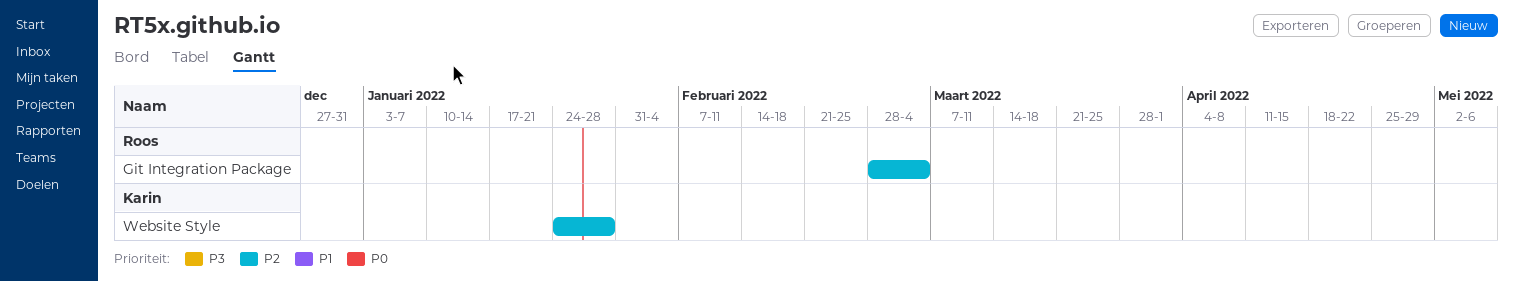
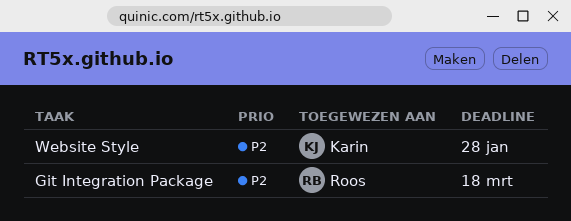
Git Integration Package, due: Mar 4 -> Mar 18

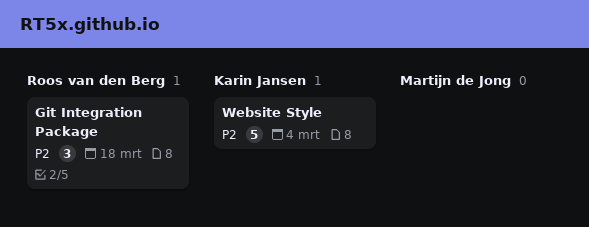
Website Style, due: Jan 28 -> Mar 4

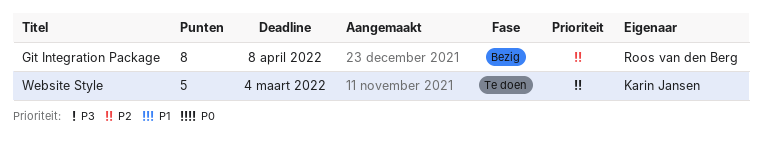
Git Integration Package, estimate: 3 -> 8
Git Integration Package, due: Mar 18 -> Apr 8

